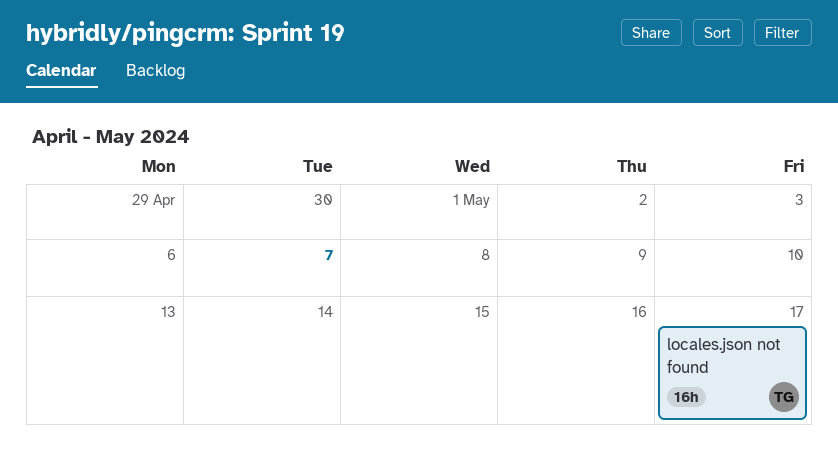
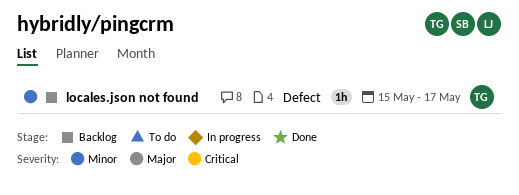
locales.json not found, estimate: 16h -> 1h

